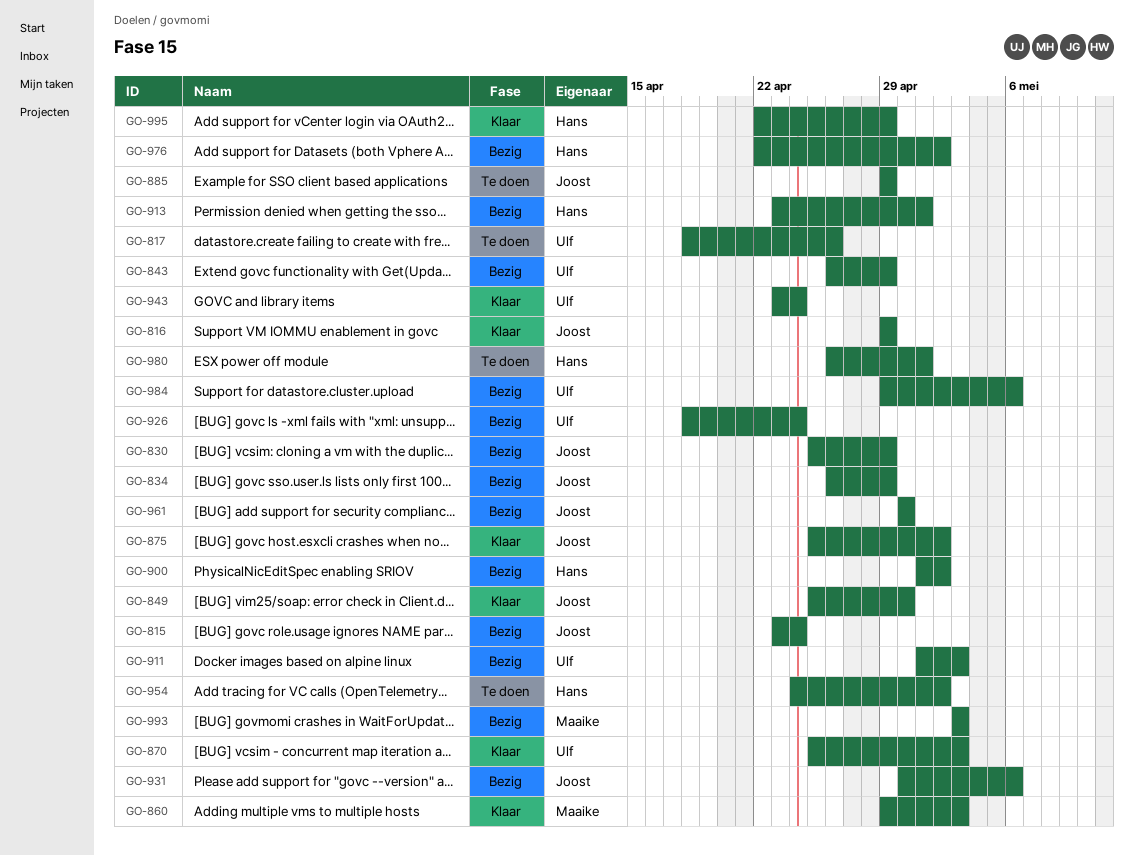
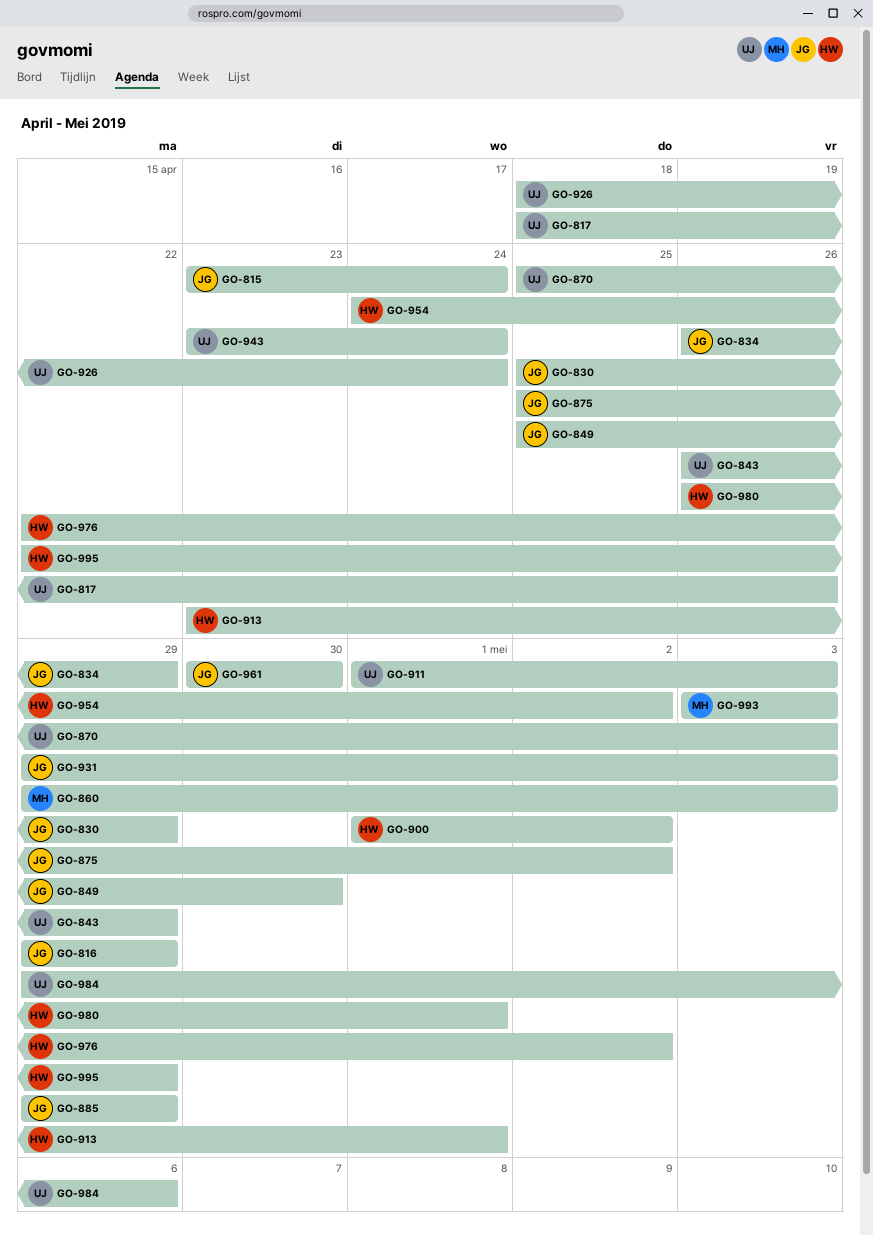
GO-931, start: Apr 30 -> Apr 29
GO-931, due: May 6 -> May 3

